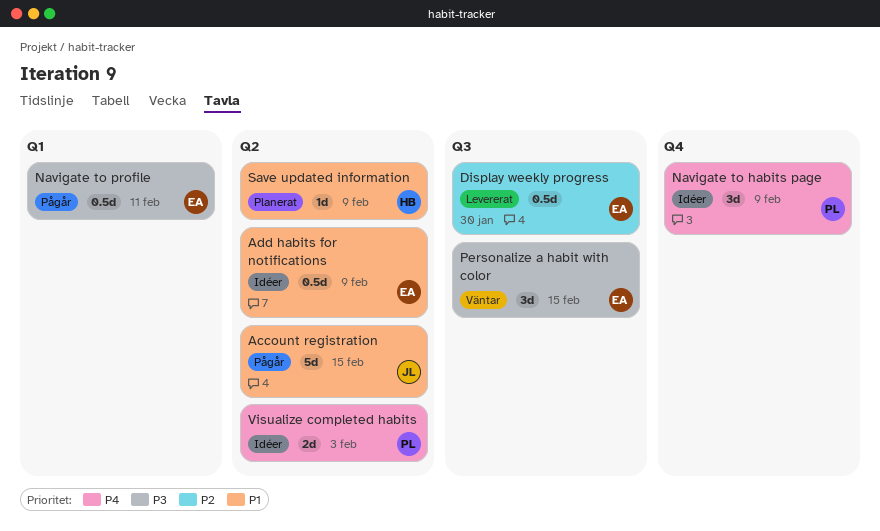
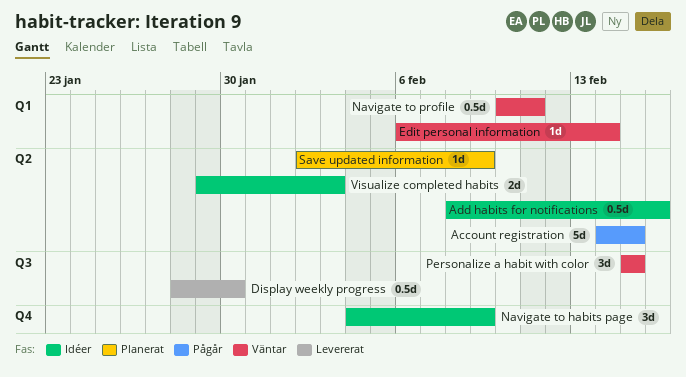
Add habits for notifications, due: Feb 9 -> Feb 16
Edit personal information: none -> present
Navigate to profile, status: Pågår -> Väntar

